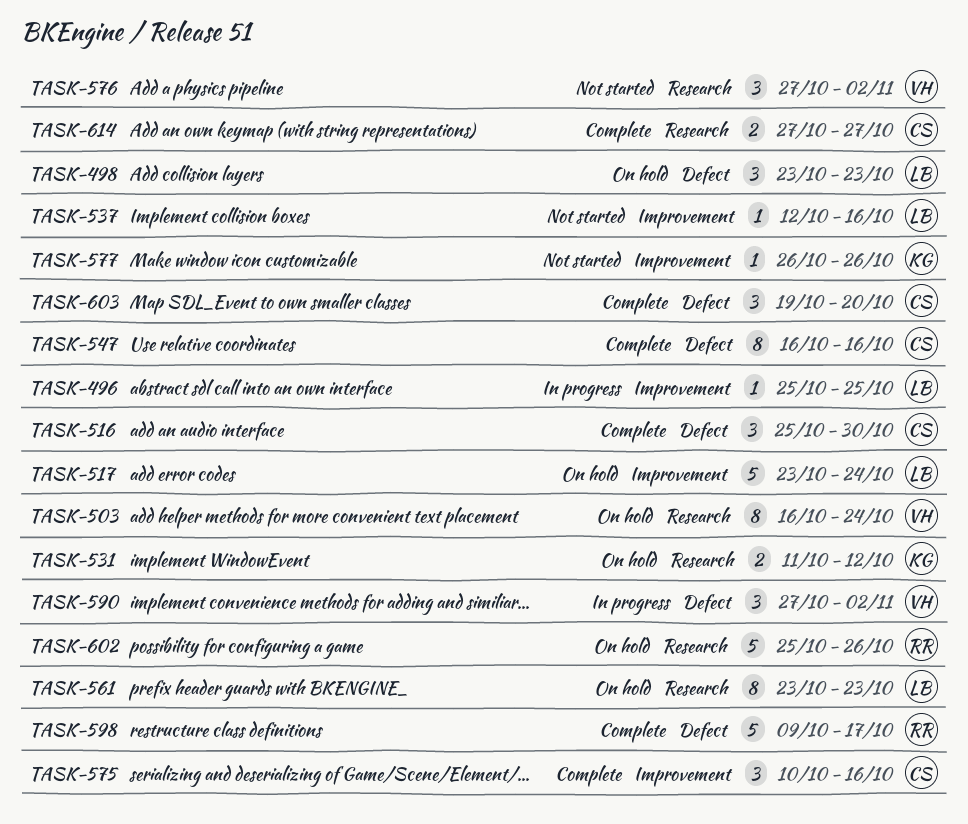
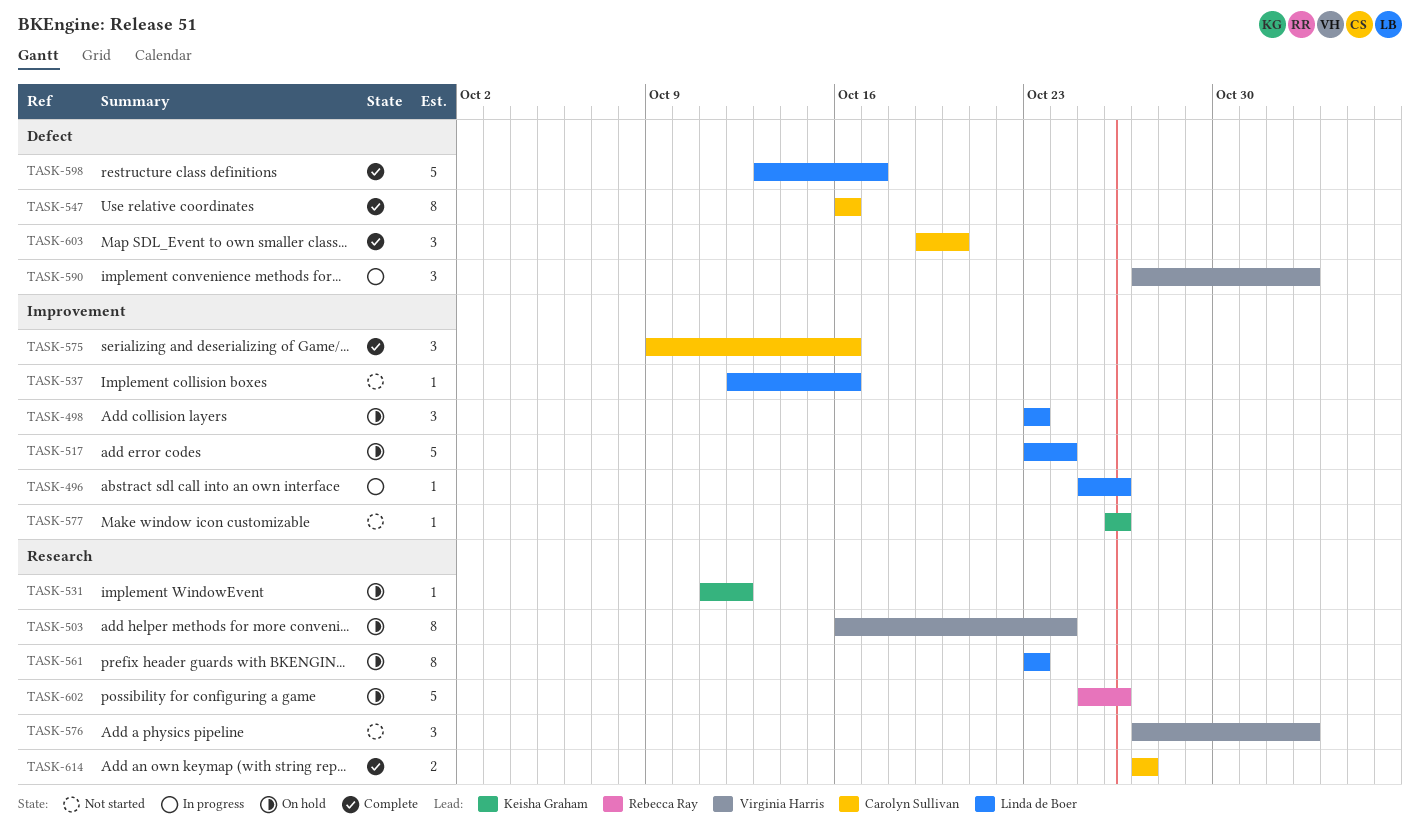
TASK-496, due: Oct 25 -> Oct 26
TASK-498, label: Defect -> Improvement
TASK-516: present -> none
TASK-531, estimate: 2 -> 1
TASK-575, start: Oct 10 -> Oct 9
TASK-598, owner: Rebecca Ray -> Linda de Boer
TASK-598, start: Oct 9 -> Oct 13

